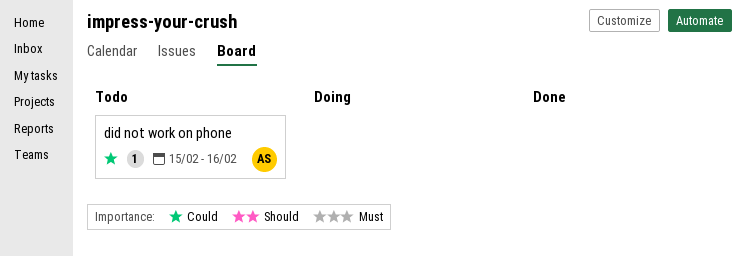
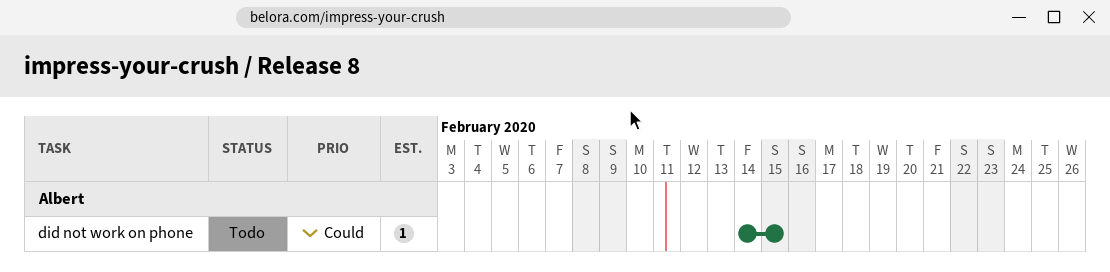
did not work on phone, start: Feb 15 -> Feb 14
did not work on phone, due: Feb 16 -> Feb 15

